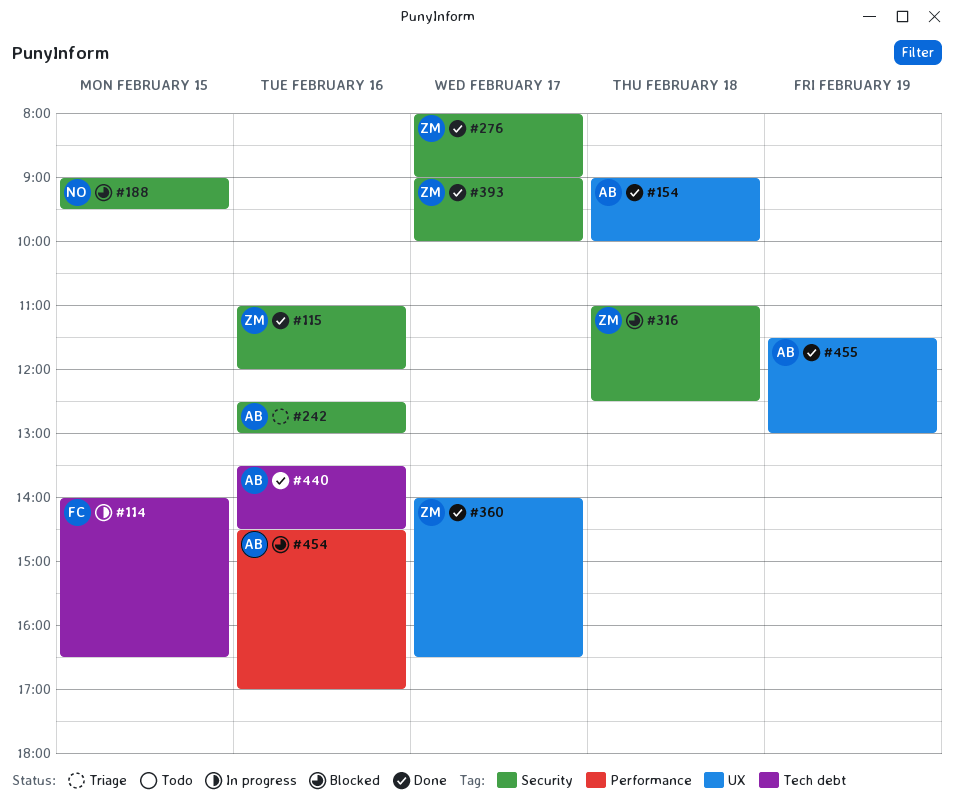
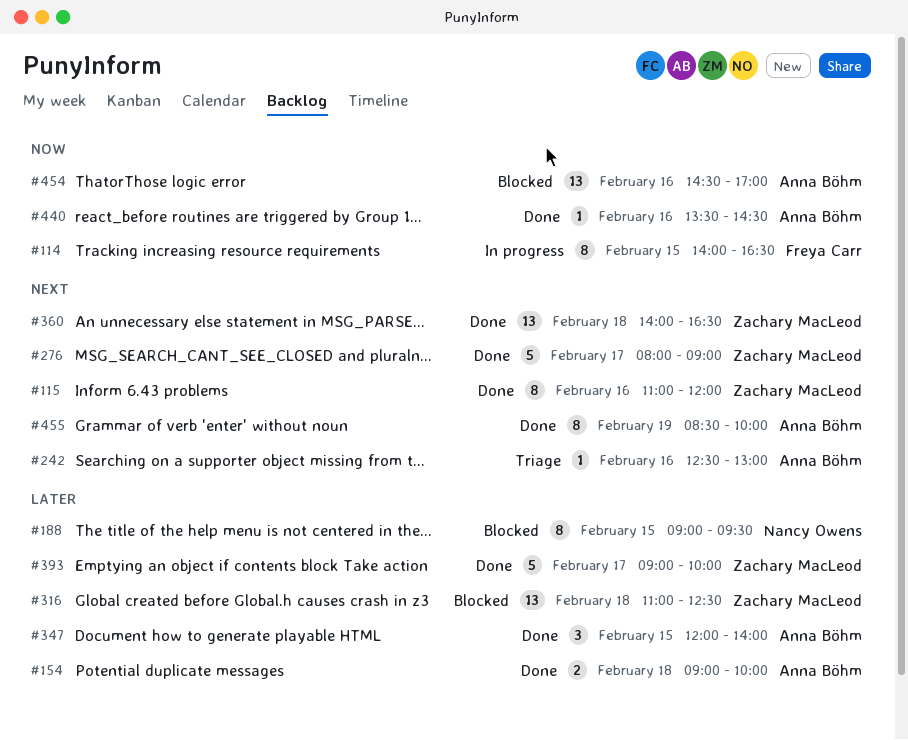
#347: none -> present
#360, day: Feb 17 -> Feb 18
#455, begins: 11:30 -> 08:30
#455, ends: 13:00 -> 10:00

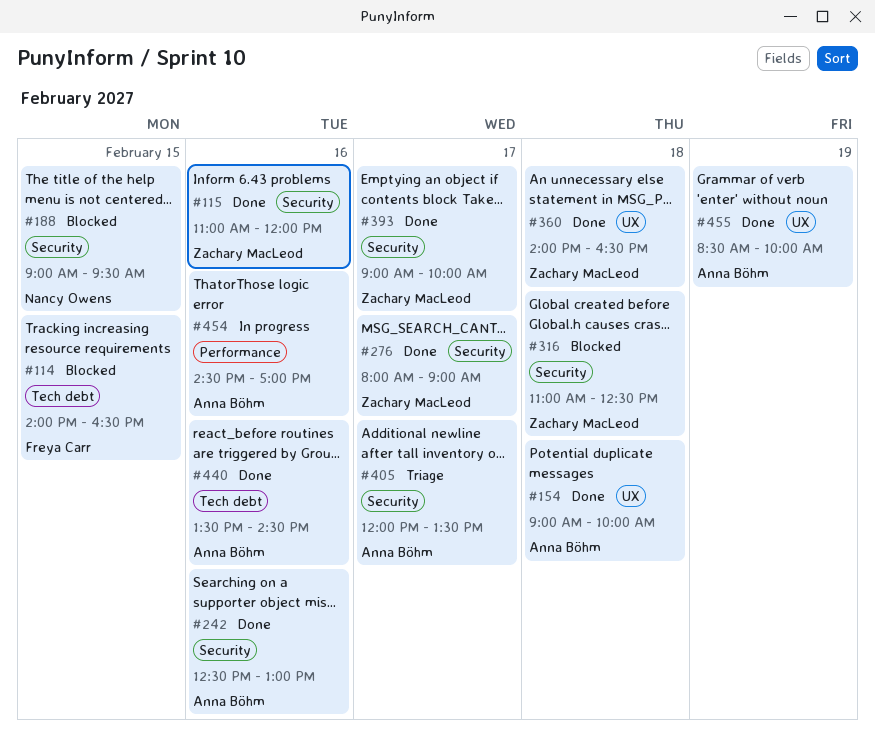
#114, status: In progress -> Blocked
#242, status: Triage -> Done
#347: present -> none
#405: none -> present
#454, status: Blocked -> In progress

